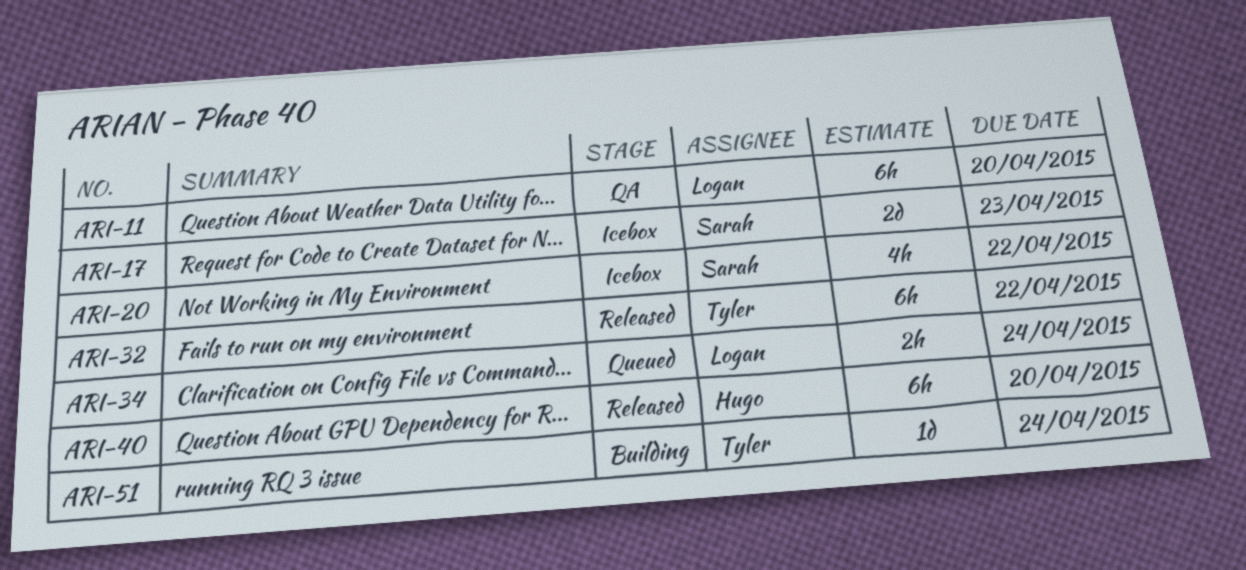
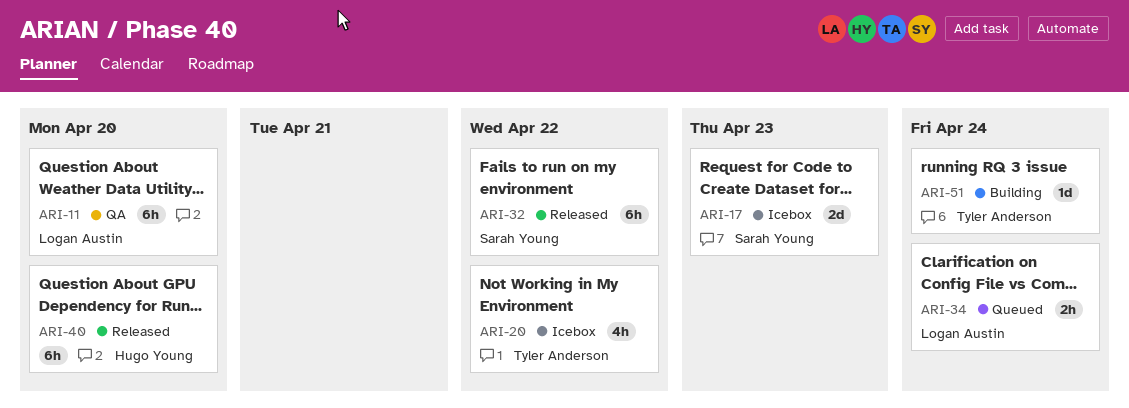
ARI-20, owner: Sarah Young -> Tyler Anderson
ARI-32, owner: Tyler Anderson -> Sarah Young

